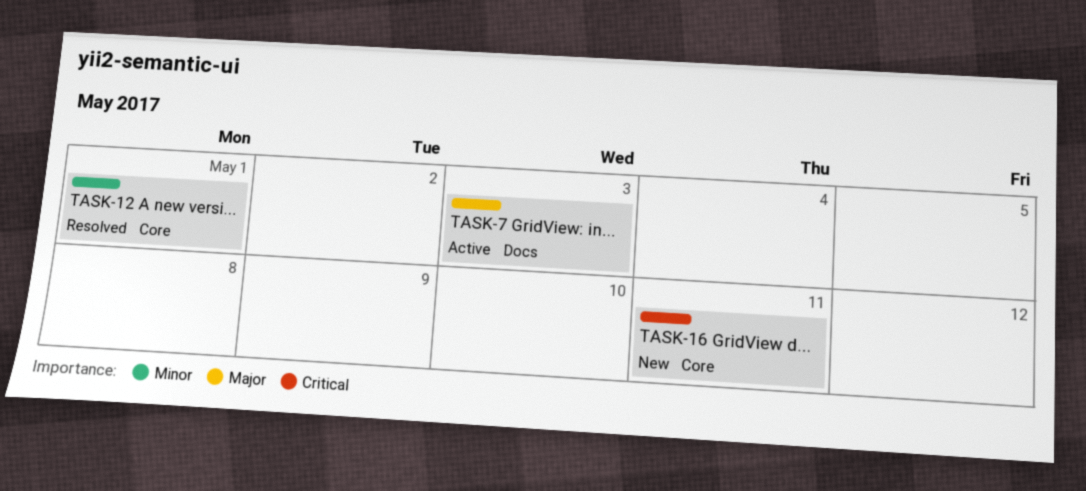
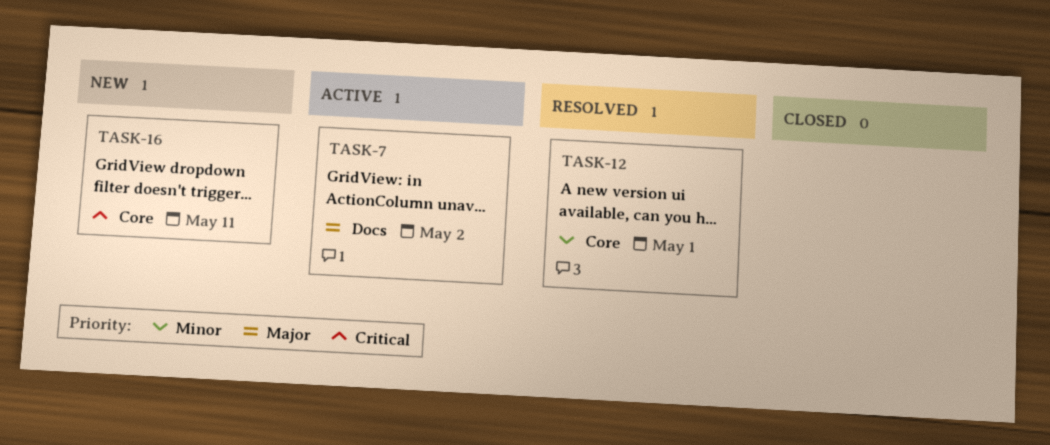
TASK-7, due: May 3 -> May 2

